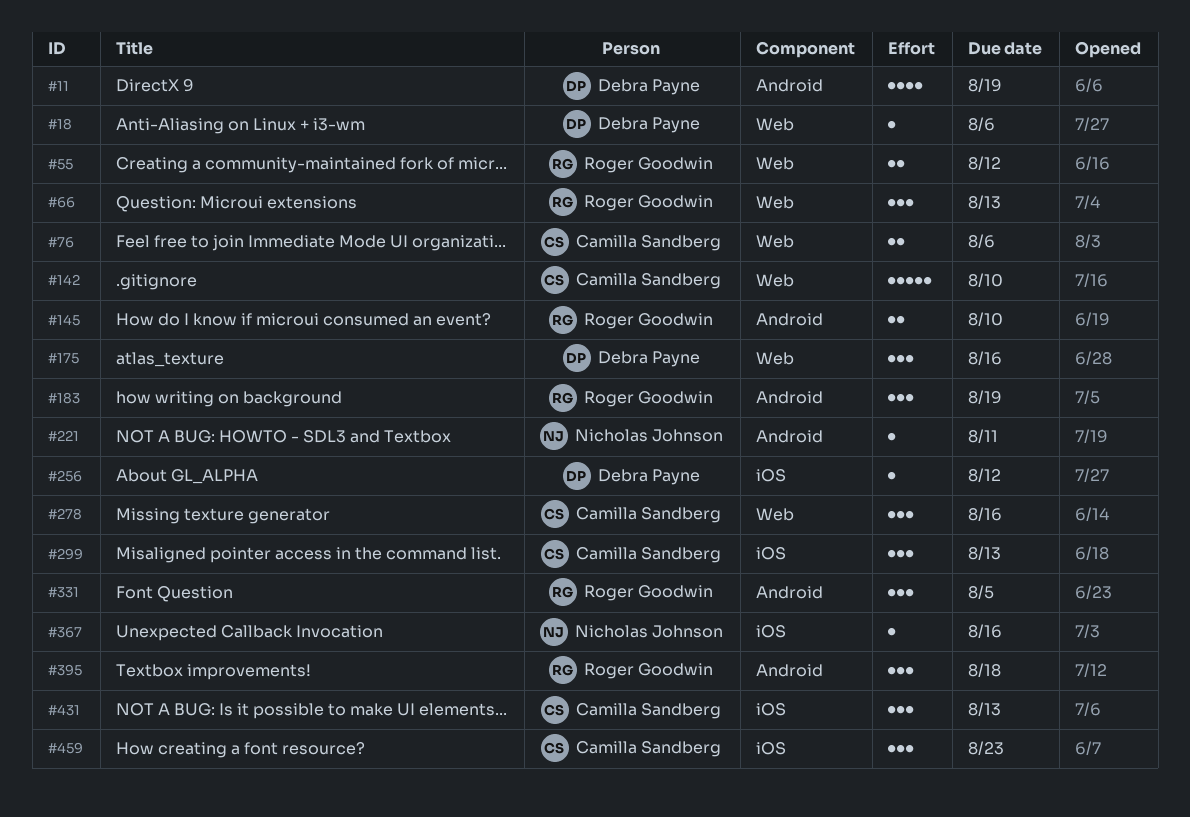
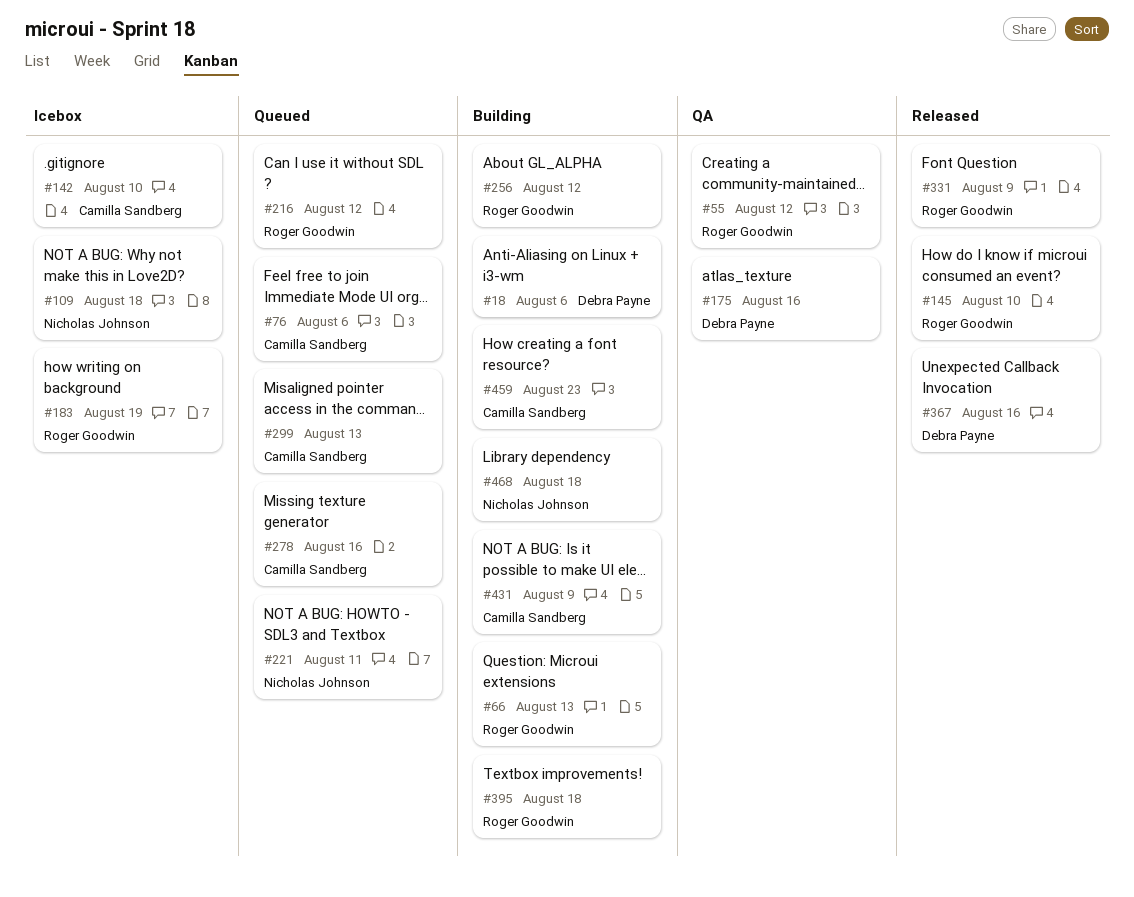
#11: present -> none
#109: none -> present
#216: none -> present
#256, owner: Debra Payne -> Roger Goodwin
#331, due: Aug 5 -> Aug 9
#367, owner: Nicholas Johnson -> Debra Payne
#431, due: Aug 13 -> Aug 9
#468: none -> present

